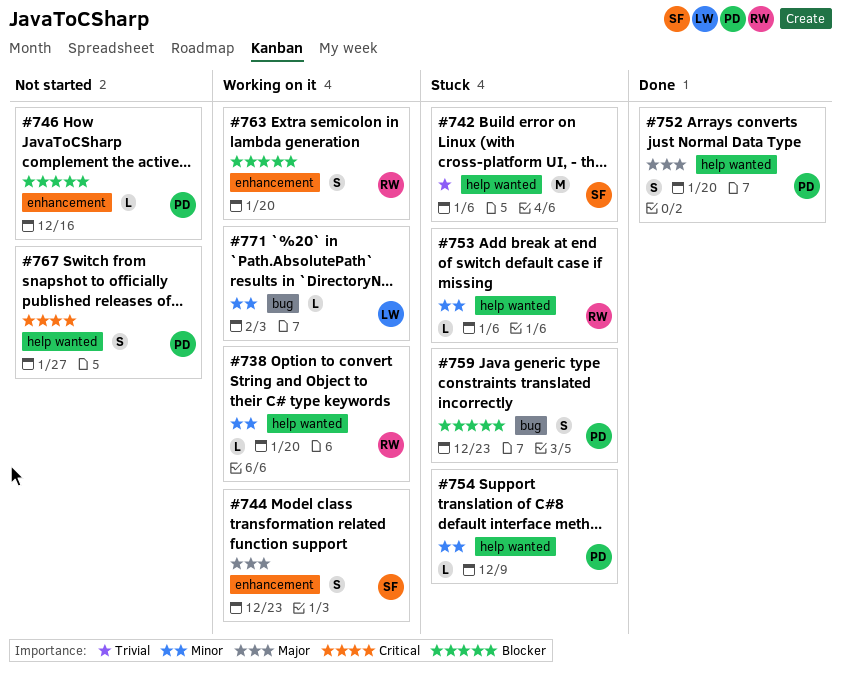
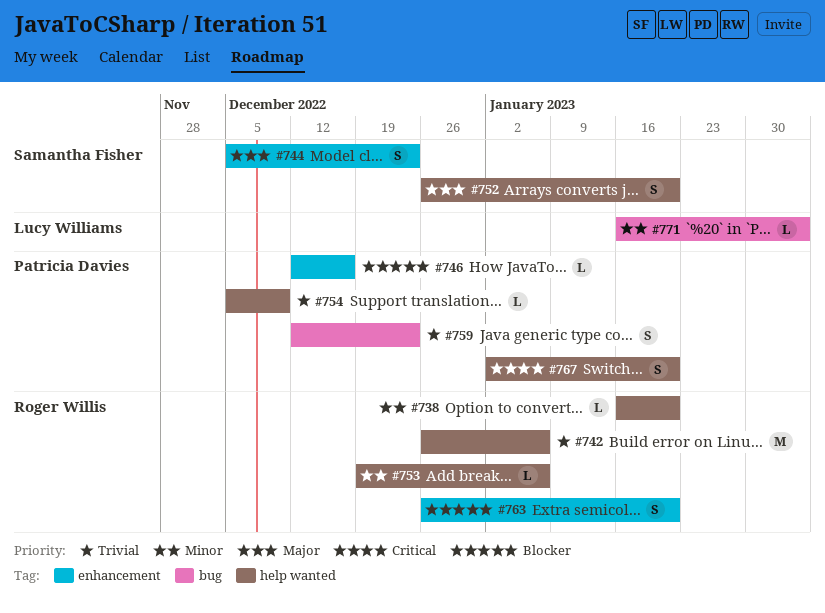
#742, owner: Samantha Fisher -> Roger Willis
#752, owner: Patricia Davies -> Samantha Fisher
#754, priority: Minor -> Trivial
#759, priority: Blocker -> Trivial
#767, due: Jan 27 -> Jan 20

